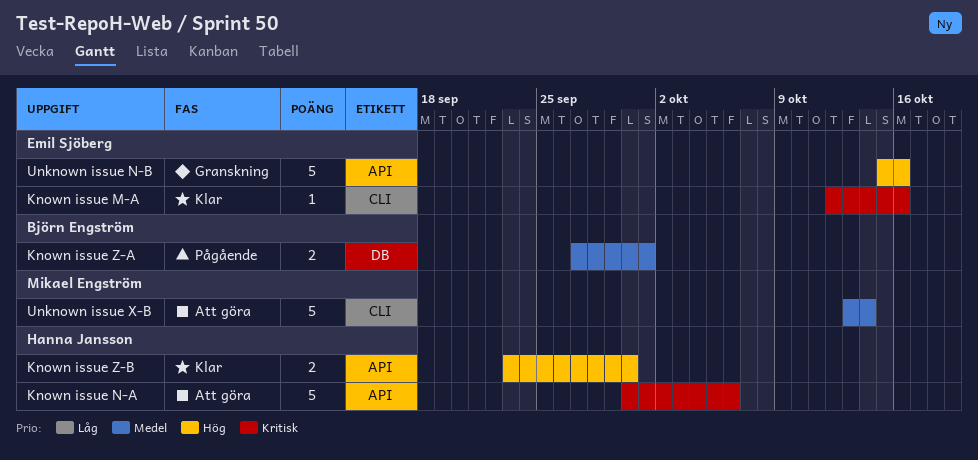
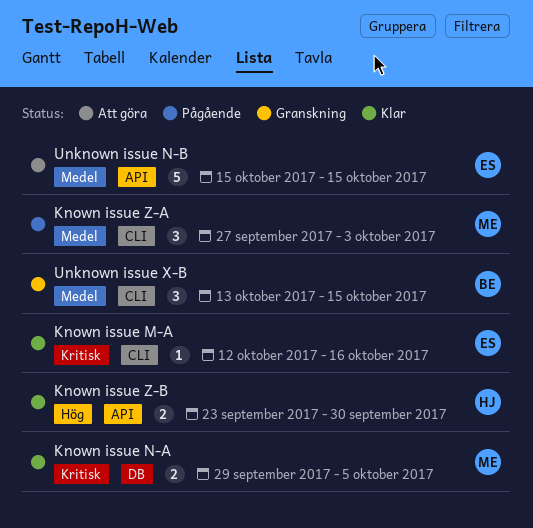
Known issue N-A, status: Att göra -> Klar
Known issue N-A, owner: Hanna Jansson -> Mikael Engström
Known issue N-A, label: API -> DB
Known issue N-A, estimate: 5 -> 2
Known issue N-A, start: Sep 30 -> Sep 29
Known issue N-A, due: Oct 6 -> Oct 5
Known issue Z-A, owner: Björn Engström -> Mikael Engström
Known issue Z-A, label: DB -> CLI
Known issue Z-A, estimate: 2 -> 3
Known issue Z-A, due: Oct 1 -> Oct 3
Unknown issue N-B, status: Granskning -> Att göra
Unknown issue N-B, priority: Hög -> Medel
Unknown issue N-B, due: Oct 16 -> Oct 15
Unknown issue X-B, status: Att göra -> Granskning
Unknown issue X-B, owner: Mikael Engström -> Björn Engström
Unknown issue X-B, estimate: 5 -> 3
Unknown issue X-B, due: Oct 14 -> Oct 15

